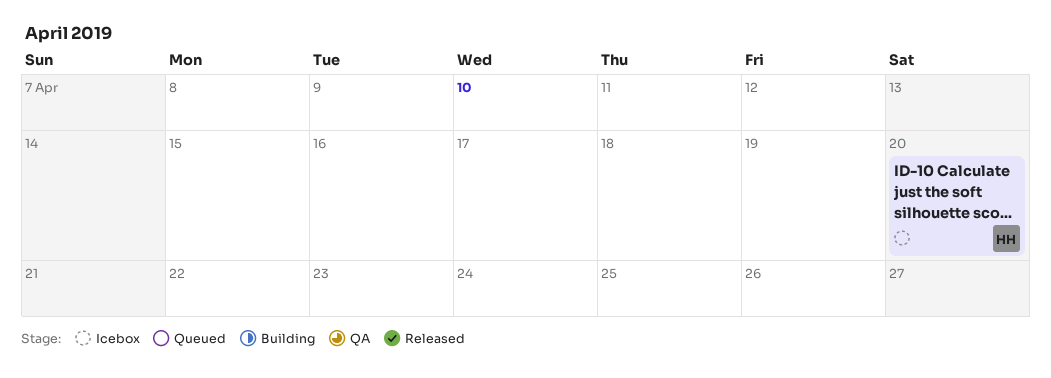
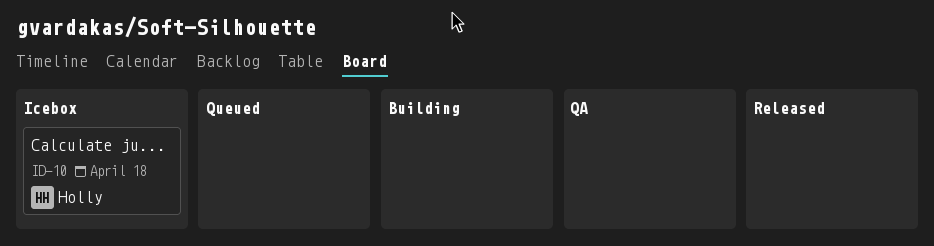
ID-10, due: Apr 20 -> Apr 18

